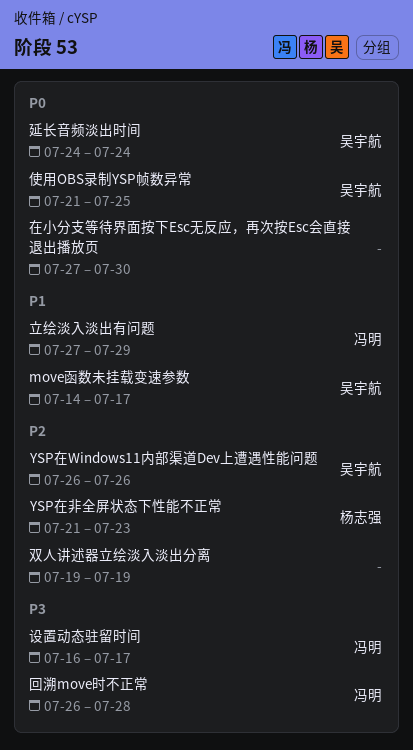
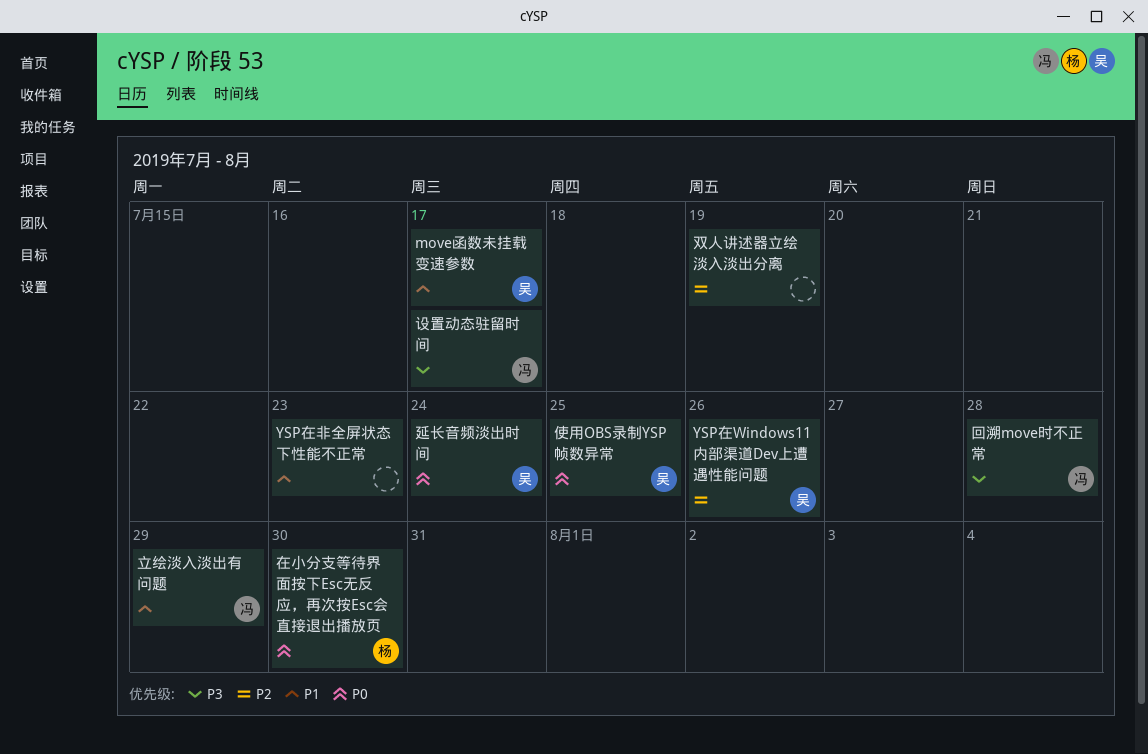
YSP在非全屏状态下性能不正常, owner: 杨志强 -> none
YSP在非全屏状态下性能不正常, priority: P2 -> P1
在小分支等待界面按下Esc无反应，再次按Esc会直接退出播放页, owner: none -> 杨志强

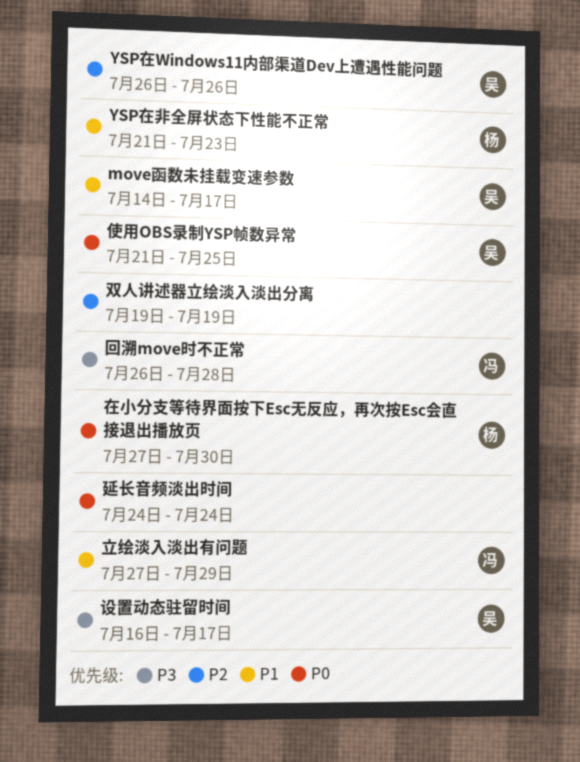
YSP在非全屏状态下性能不正常, owner: none -> 杨
延长音频淡出时间, owner: 吴 -> none
设置动态驻留时间, owner: 冯 -> 吴

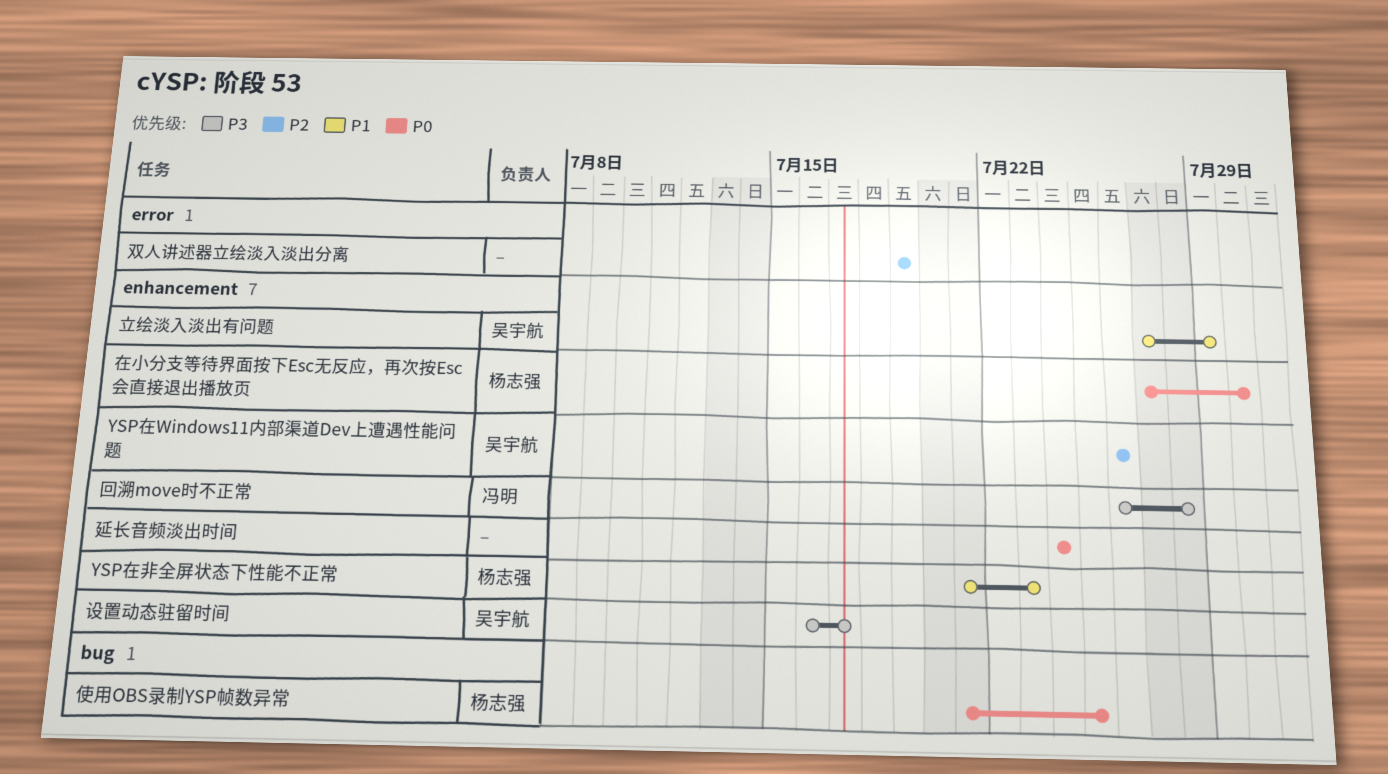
move函数未挂载变速参数: present -> none
使用OBS录制YSP帧数异常, owner: 吴宇航 -> 杨志强
立绘淡入淡出有问题, owner: 冯明 -> 吴宇航

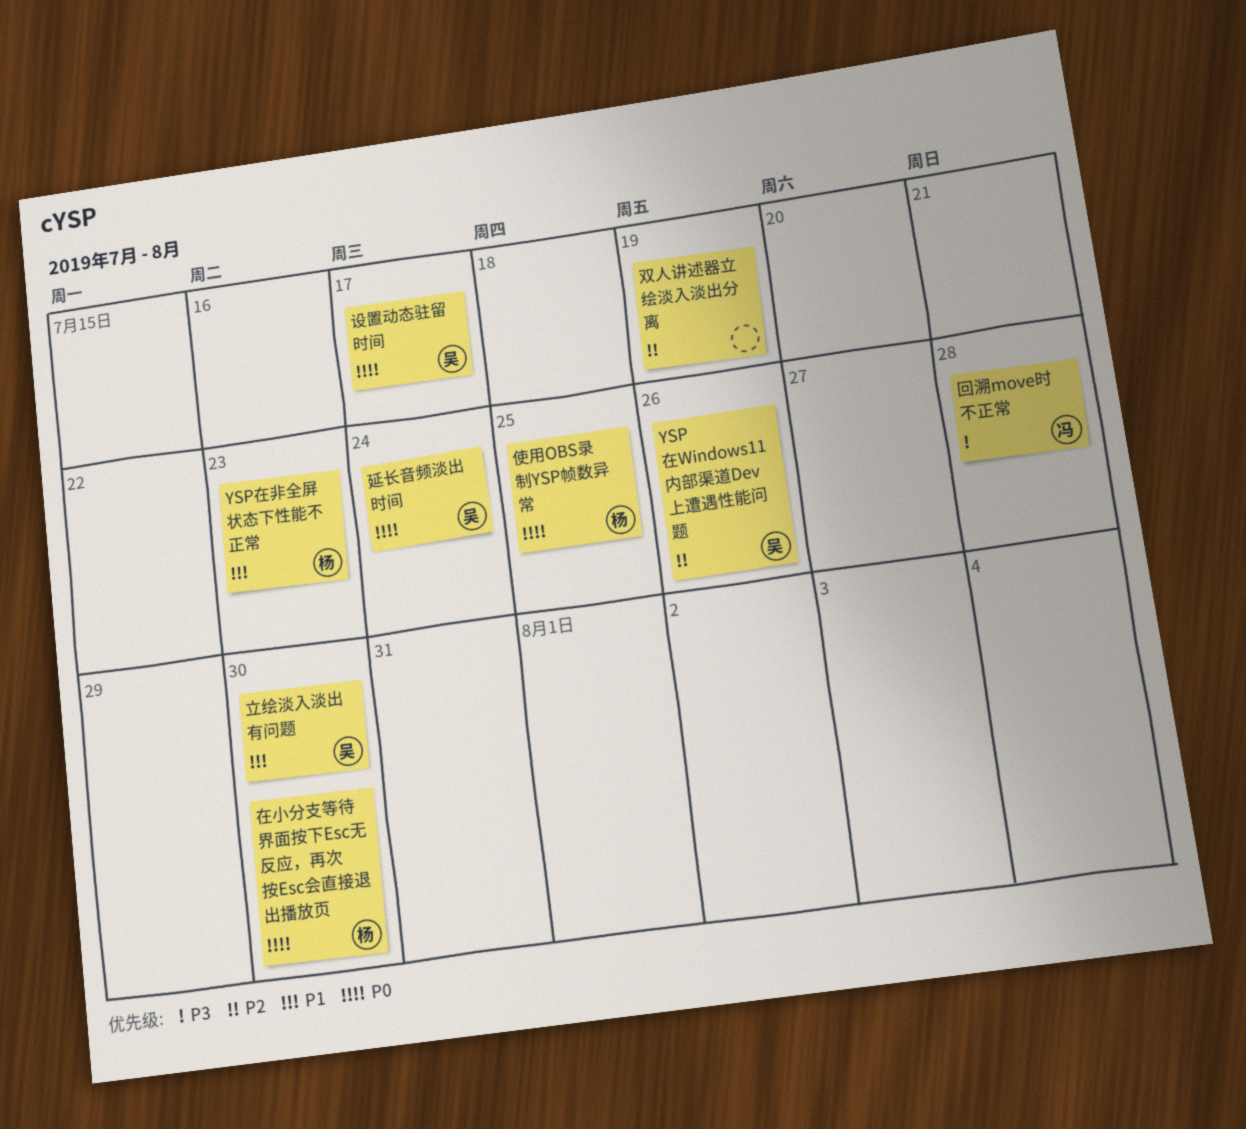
延长音频淡出时间, owner: none -> 吴宇航
立绘淡入淡出有问题, due: Jul 29 -> Jul 30
设置动态驻留时间, priority: P3 -> P0

